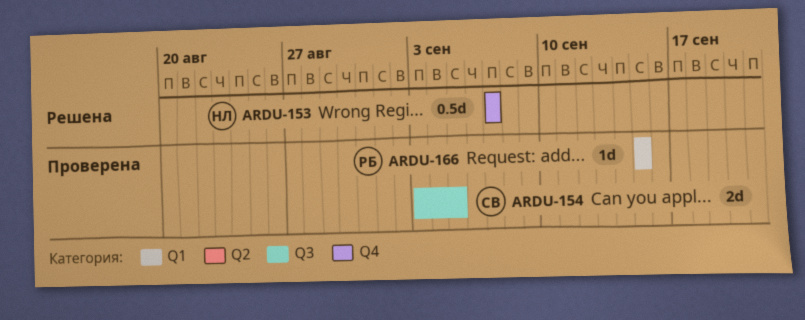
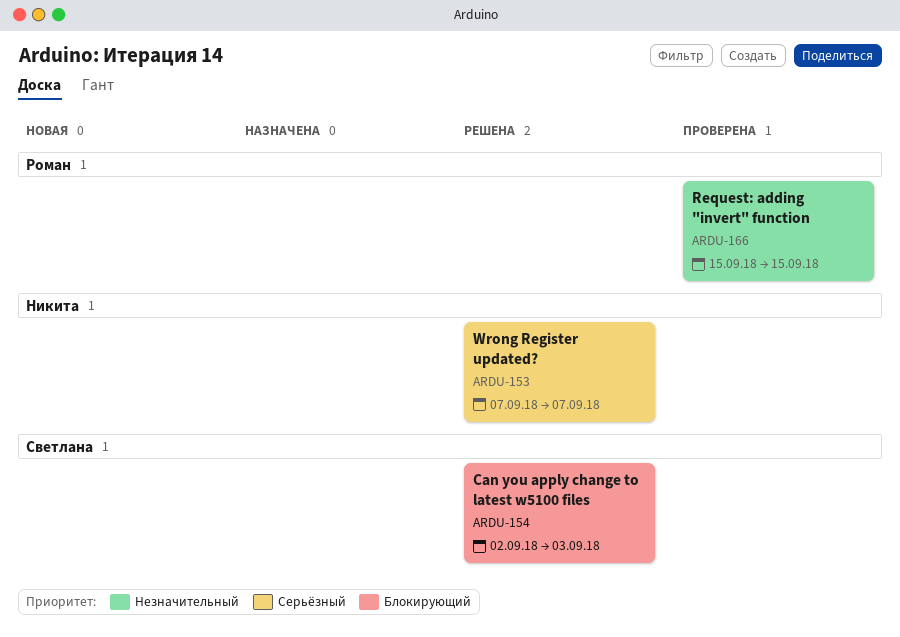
ARDU-154, status: Проверена -> Решена
ARDU-154, start: Sep 3 -> Sep 2
ARDU-154, due: Sep 5 -> Sep 3

